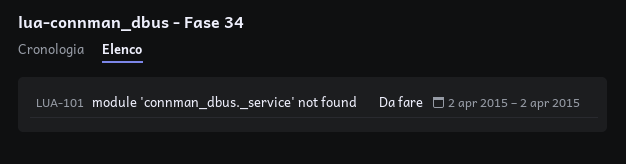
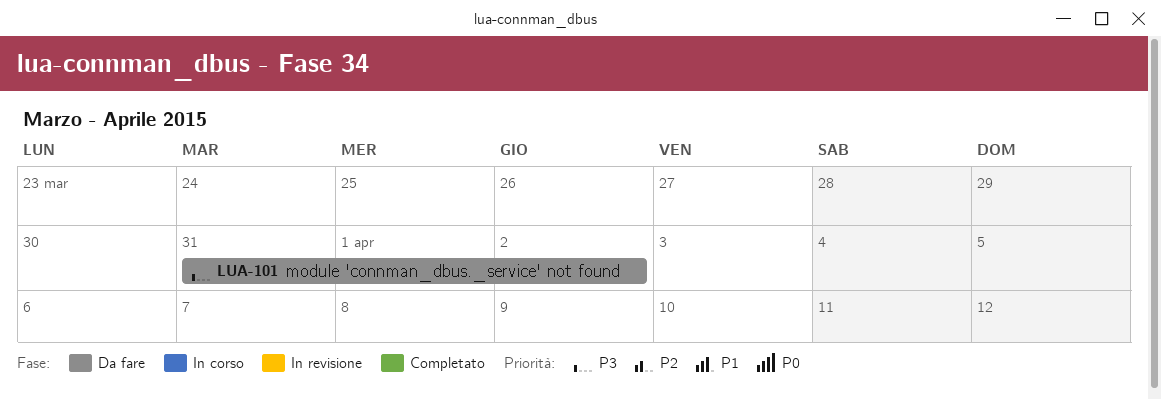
LUA-101, start: Apr 2 -> Mar 31

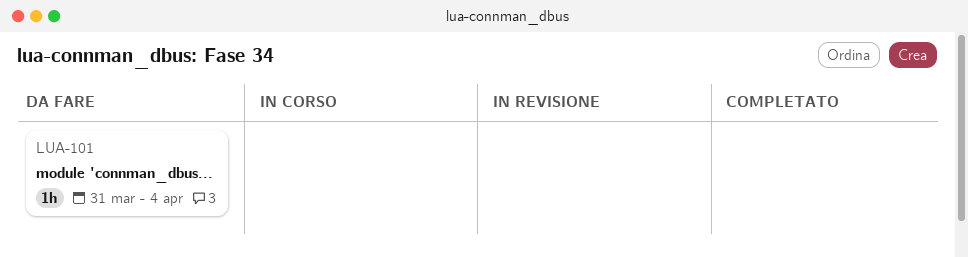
LUA-101, due: Apr 2 -> Apr 4

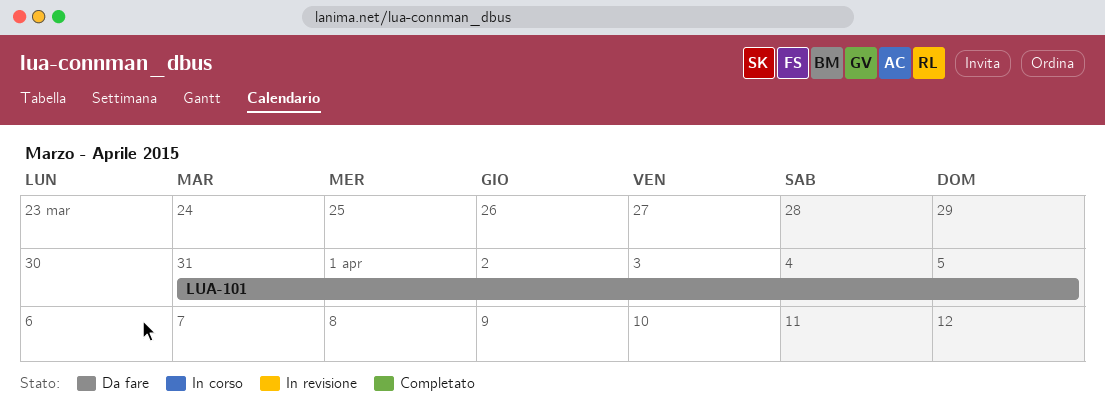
LUA-101, due: Apr 4 -> Apr 5

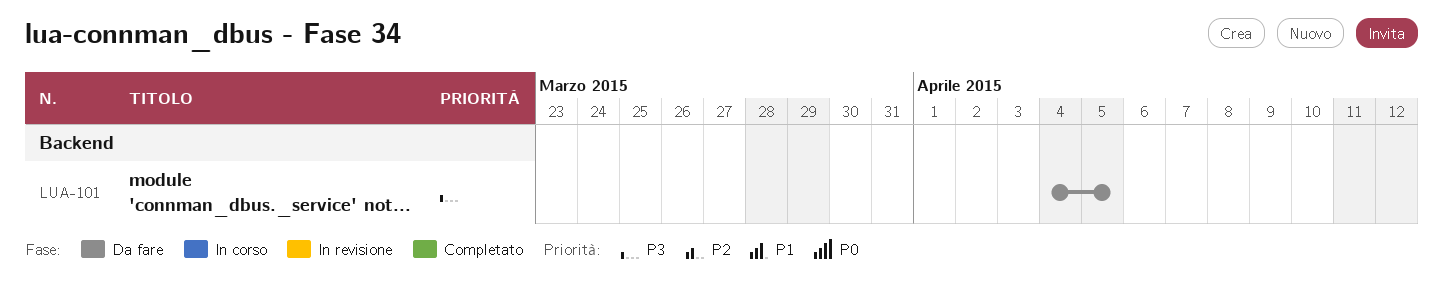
LUA-101, start: Mar 31 -> Apr 4

